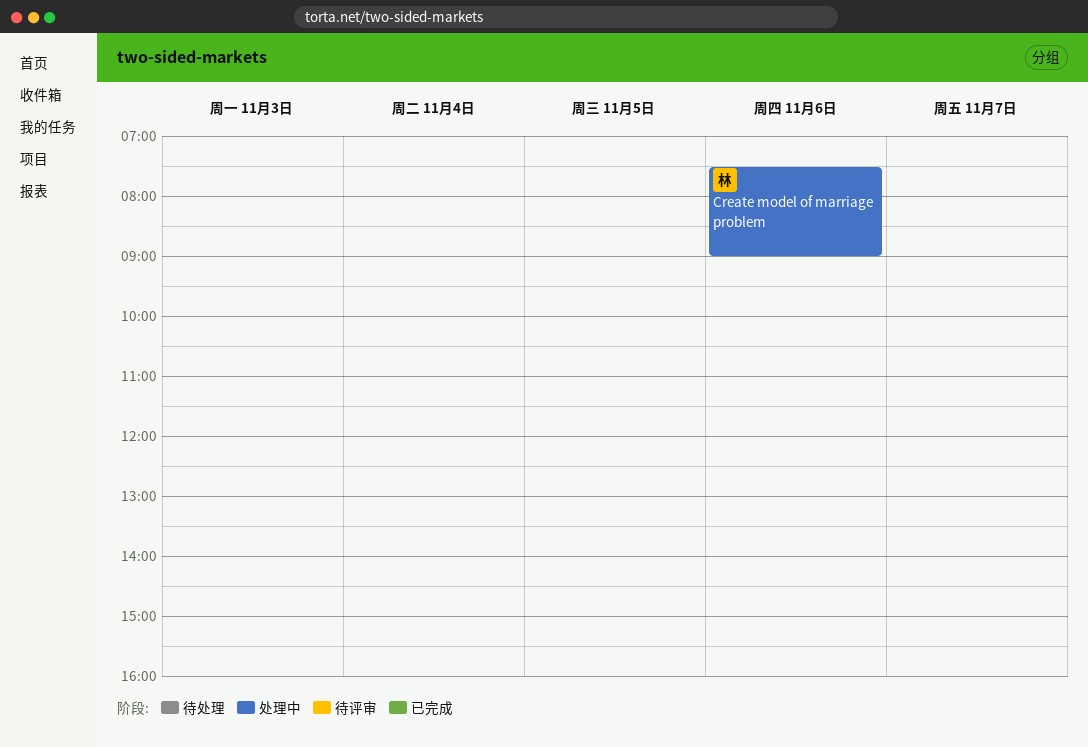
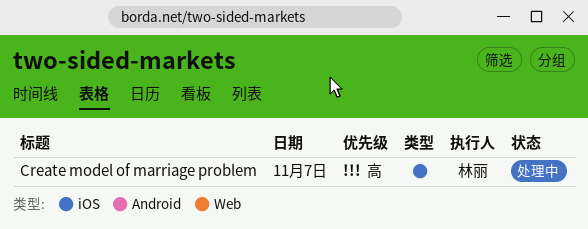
Create model of marriage problem, day: Nov 6 -> Nov 7

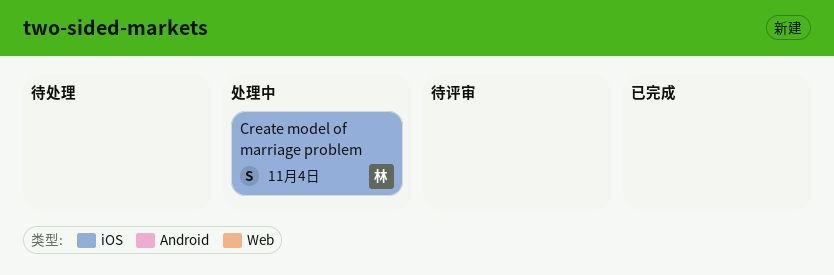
Create model of marriage problem, day: Nov 7 -> Nov 4

